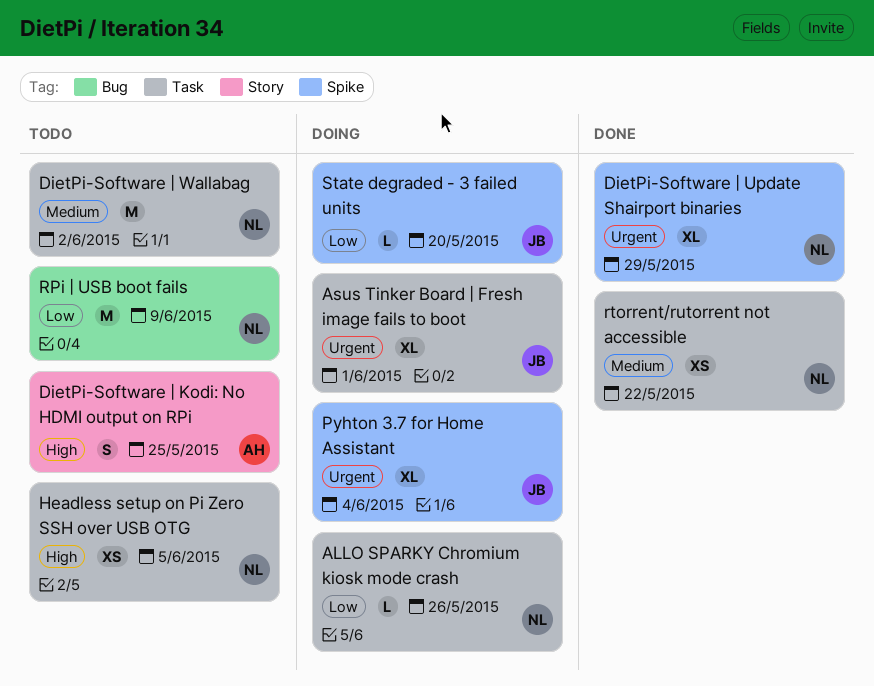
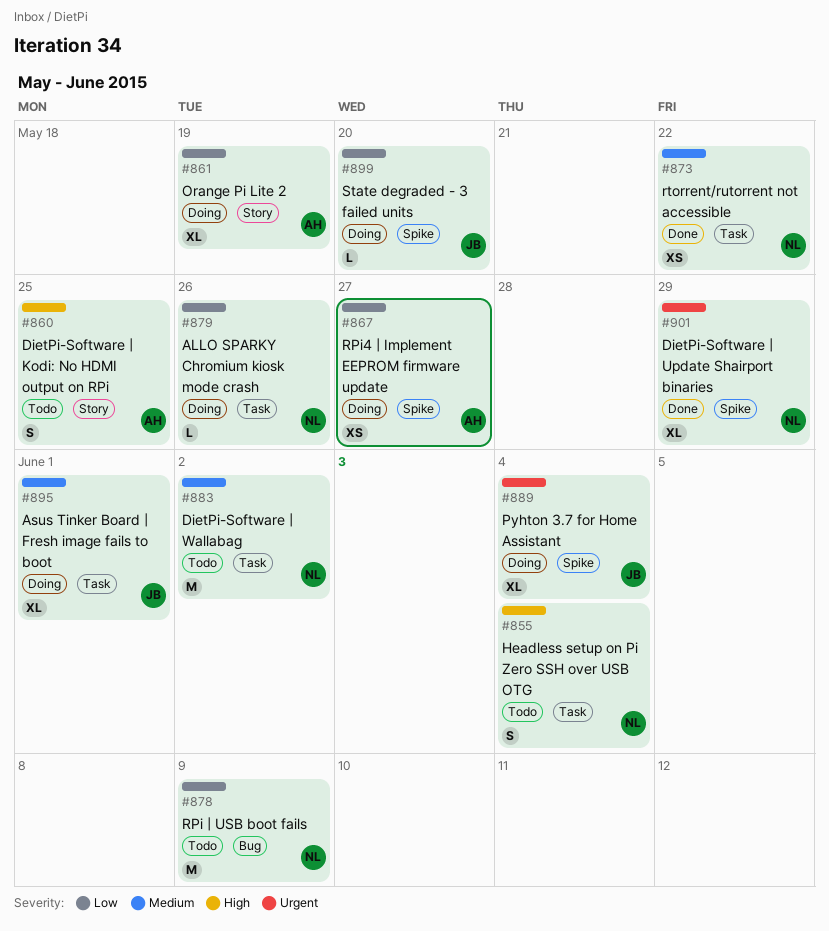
Asus Tinker Board | Fresh image fails to boot, priority: Urgent -> Medium
Headless setup on Pi Zero SSH over USB OTG, estimate: XS -> S
Headless setup on Pi Zero SSH over USB OTG, due: Jun 5 -> Jun 4
Orange Pi Lite 2: none -> present
RPi4 | Implement EEPROM firmware update: none -> present

